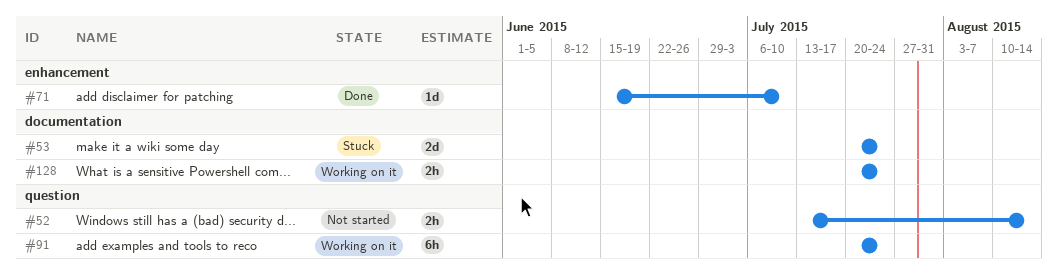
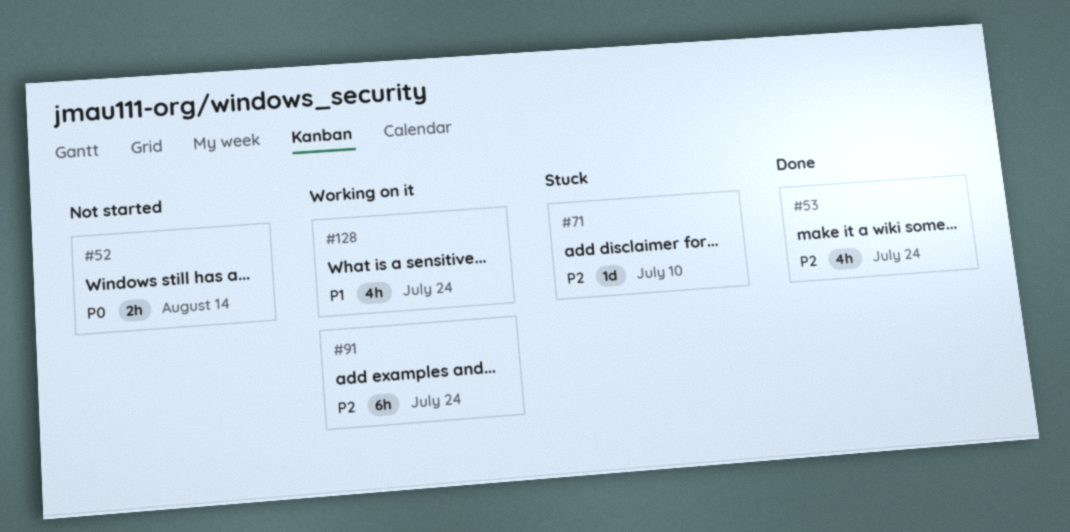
#53, status: Stuck -> Done
#53, estimate: 2d -> 4h
#71, status: Done -> Stuck
#128, estimate: 2h -> 4h

